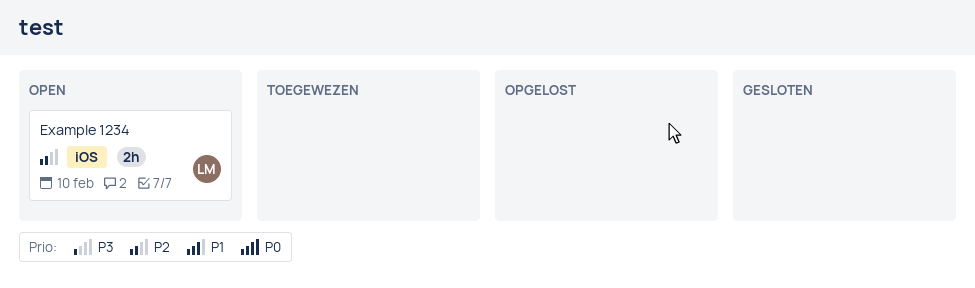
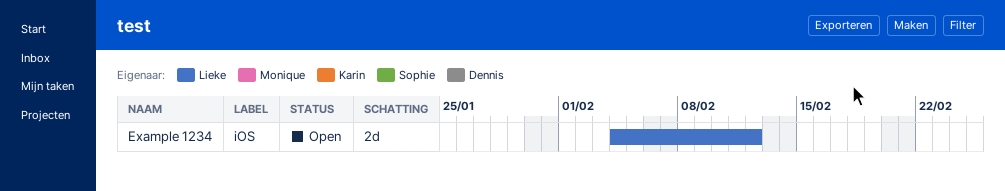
Example 1234, estimate: 2h -> 2d
Example 1234, due: Feb 10 -> Feb 12

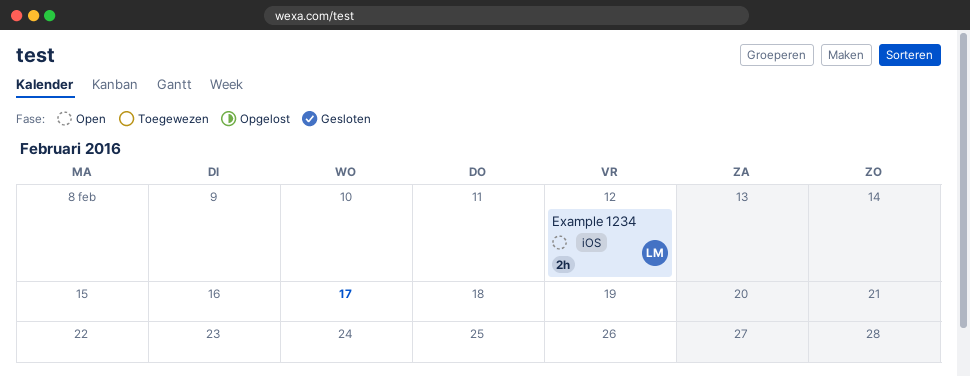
Example 1234, estimate: 2d -> 2h

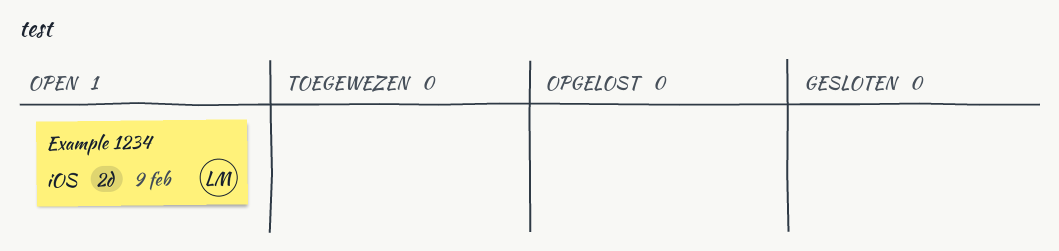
Example 1234, estimate: 2h -> 2d
Example 1234, due: Feb 12 -> Feb 9

